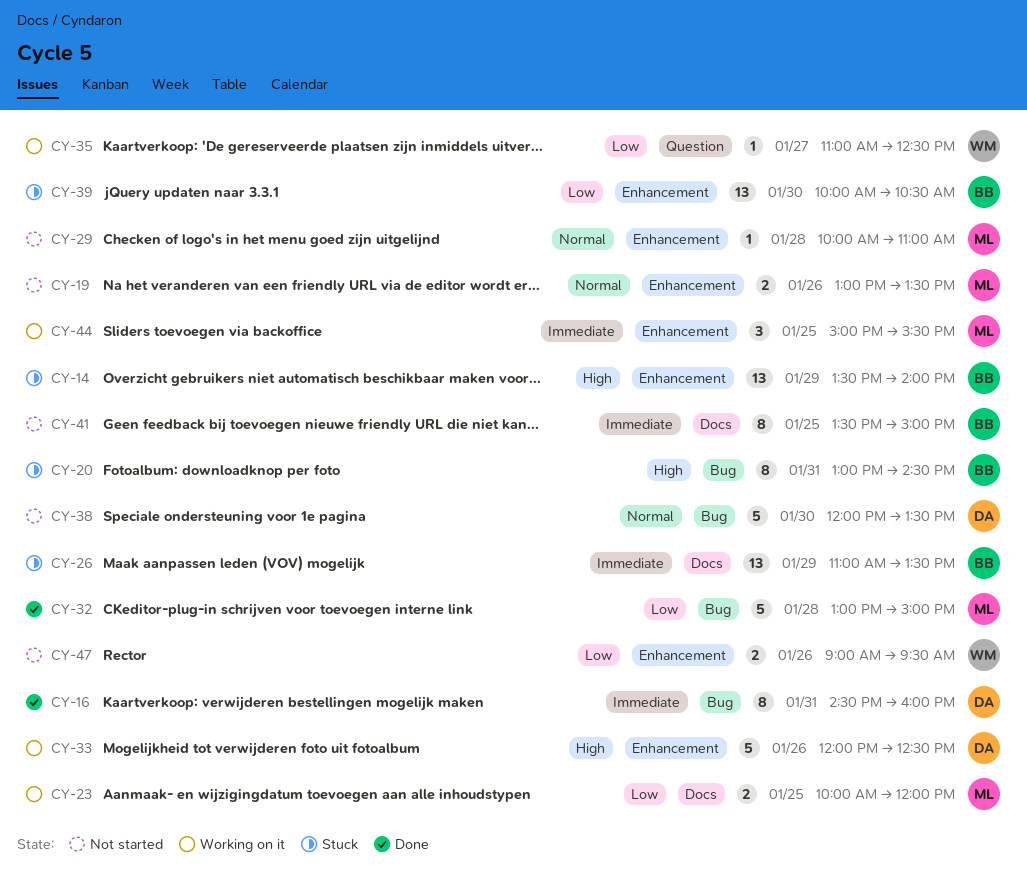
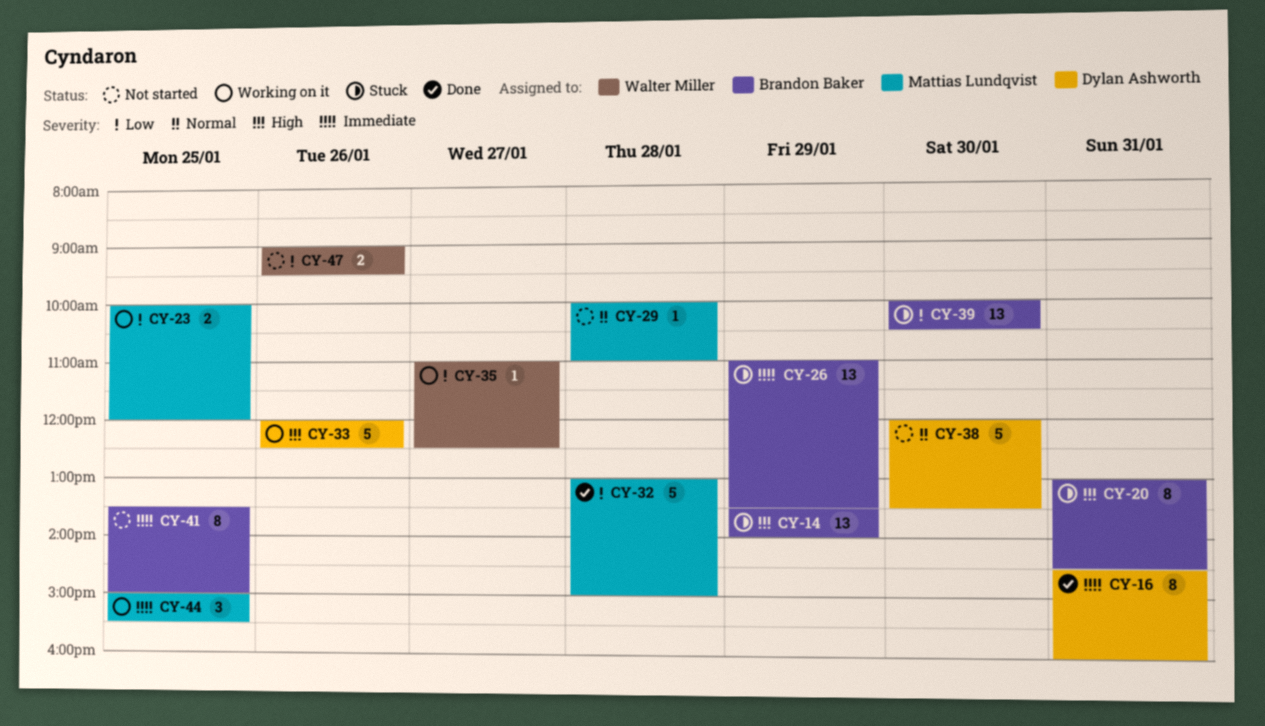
CY-19: present -> none

